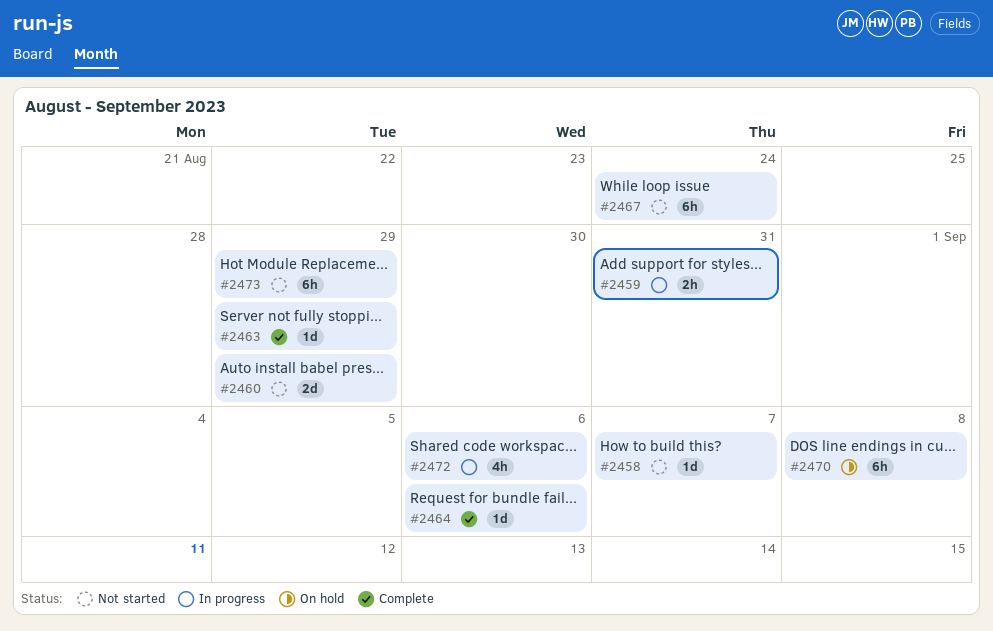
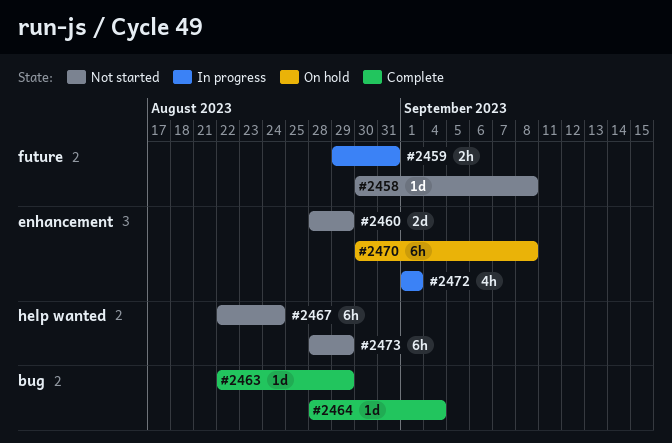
#2458, due: Sep 7 -> Sep 8
#2464, due: Sep 6 -> Sep 4
#2472, due: Sep 6 -> Sep 1

